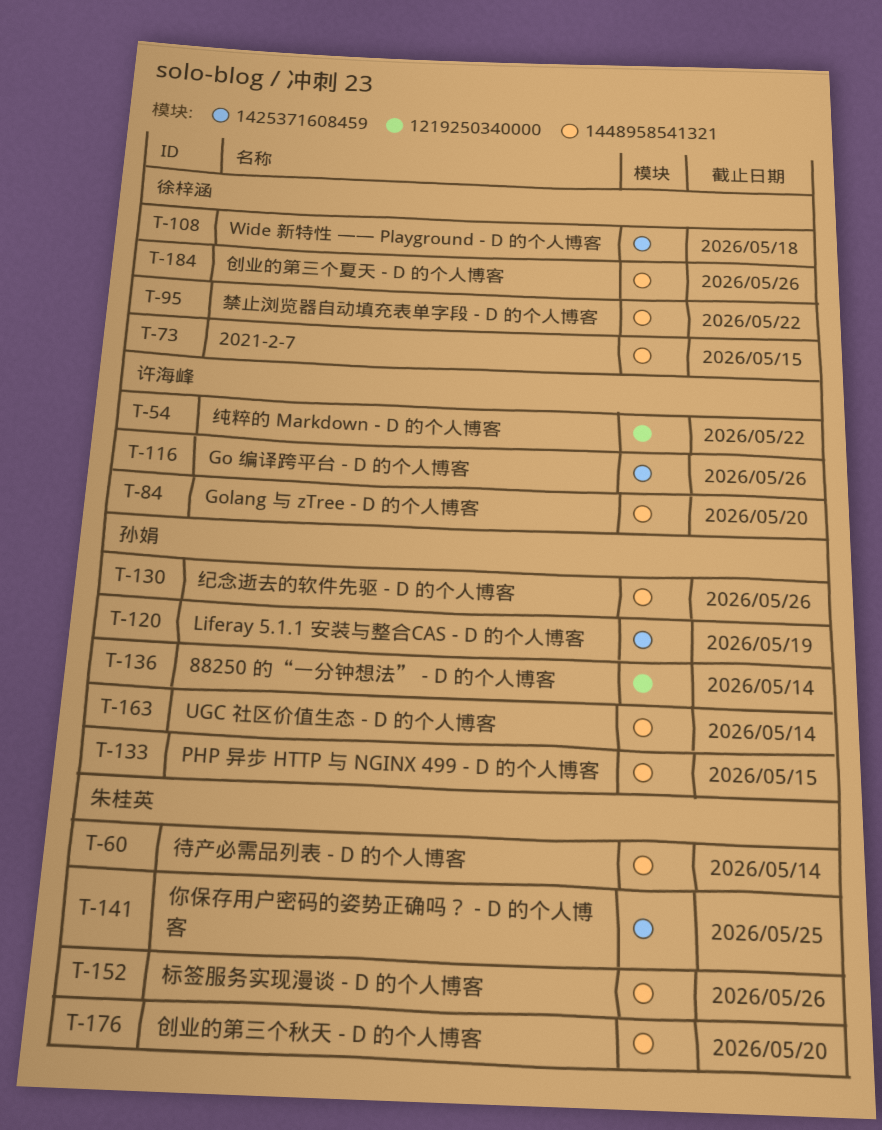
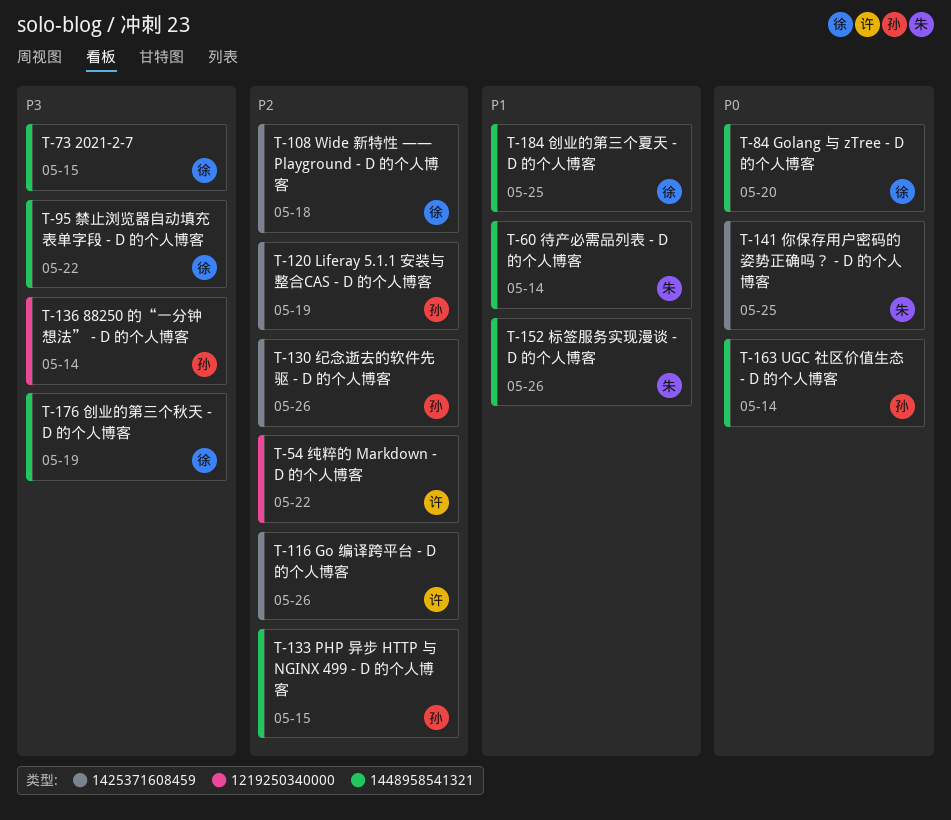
T-84, owner: 许海峰 -> 徐梓涵
T-130, label: 1448958541321 -> 1425371608459
T-176, owner: 朱桂英 -> 徐梓涵
T-176, due: May 20 -> May 19
T-184, due: May 26 -> May 25

